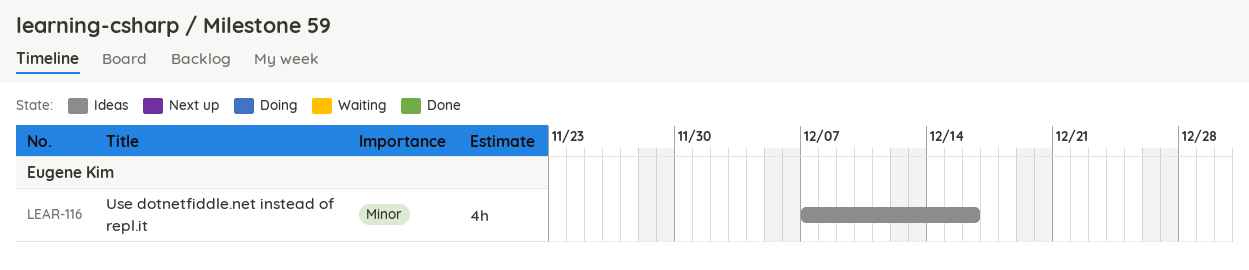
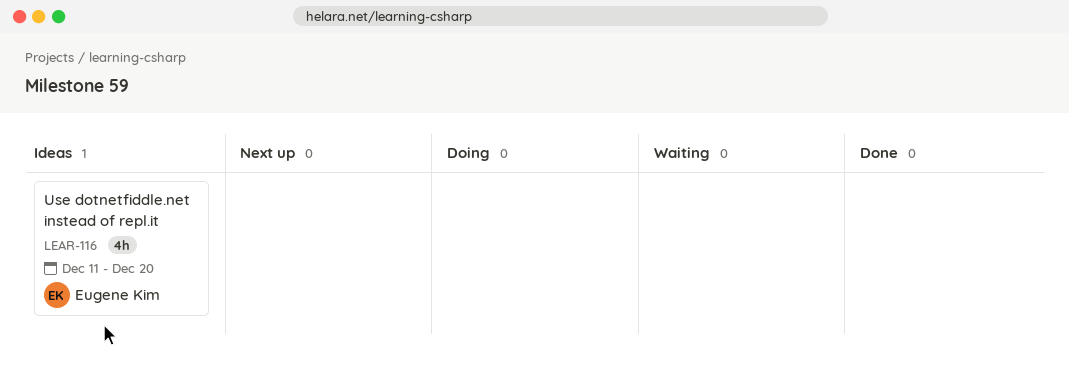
LEAR-116, start: Dec 7 -> Dec 11
LEAR-116, due: Dec 16 -> Dec 20

